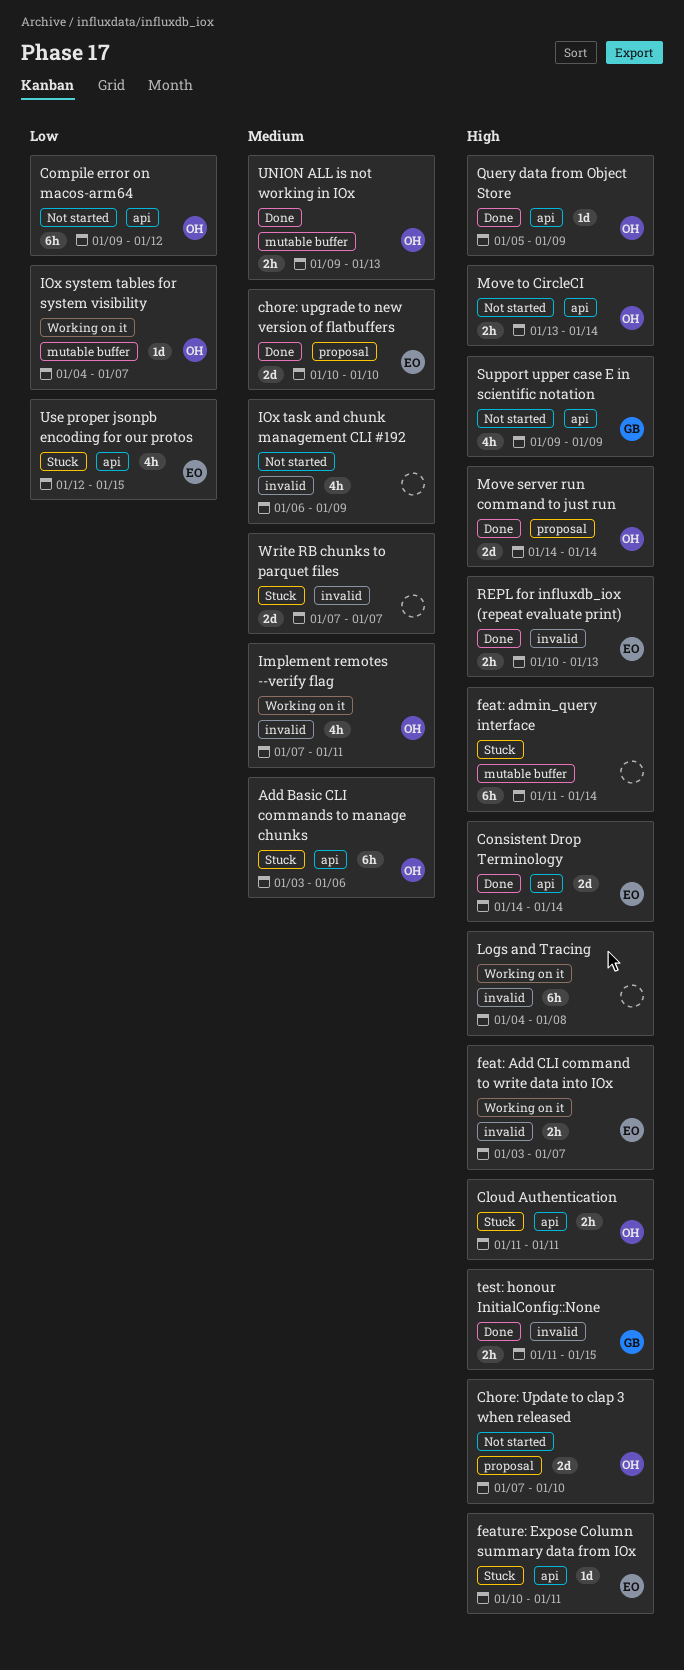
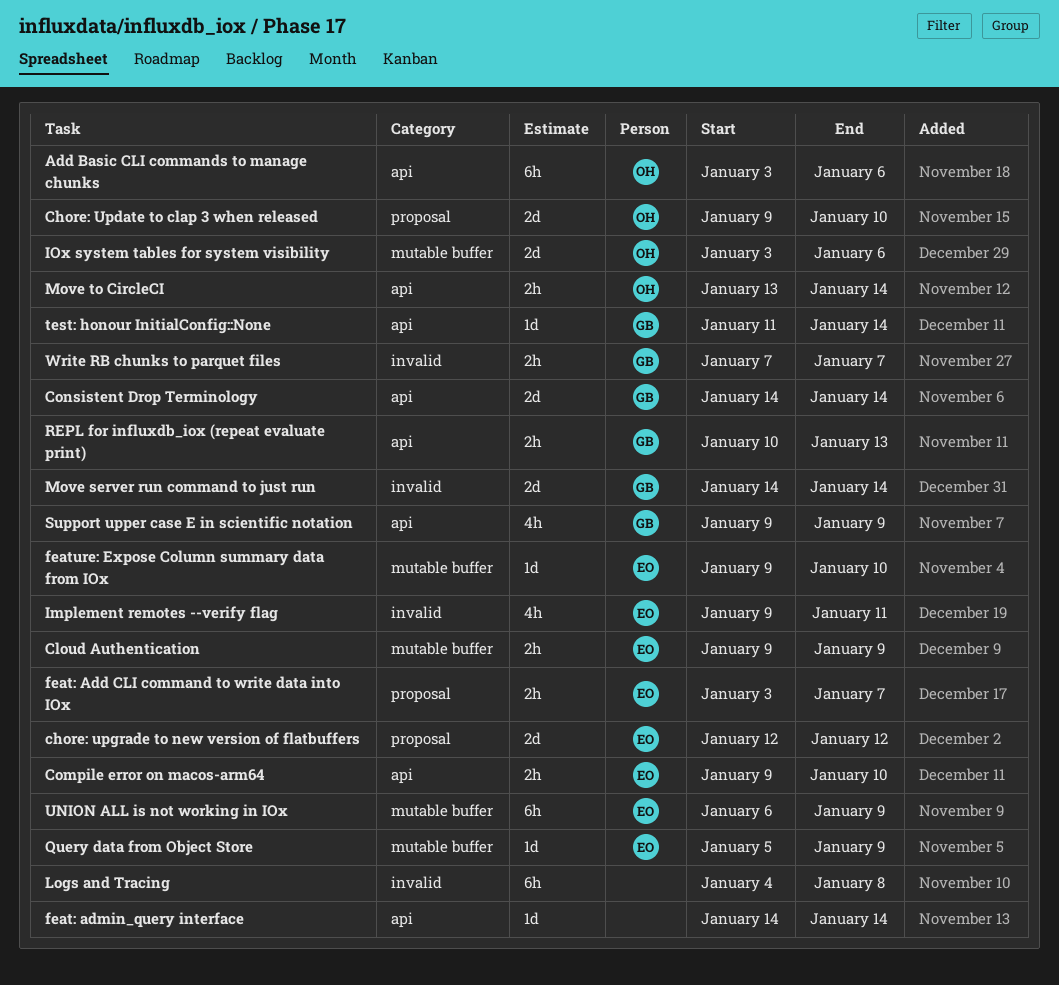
Chore: Update to clap 3 when released, start: Jan 7 -> Jan 9
chore: upgrade to new version of flatbuffers, start: Jan 10 -> Jan 12
chore: upgrade to new version of flatbuffers, due: Jan 10 -> Jan 12
Cloud Authentication, owner: OH -> EO
Cloud Authentication, label: api -> mutable buffer
Cloud Authentication, start: Jan 11 -> Jan 9
Cloud Authentication, due: Jan 11 -> Jan 9
Compile error on macos-arm64, owner: OH -> EO
Compile error on macos-arm64, estimate: 6h -> 2h
Compile error on macos-arm64, due: Jan 12 -> Jan 10
Consistent Drop Terminology, owner: EO -> GB
feat: Add CLI command to write data into IOx, label: invalid -> proposal
feat: admin_query interface, label: mutable buffer -> api
feat: admin_query interface, estimate: 6h -> 1d
feat: admin_query interface, start: Jan 11 -> Jan 14
feature: Expose Column summary data from IOx, label: api -> mutable buffer
feature: Expose Column summary data from IOx, start: Jan 10 -> Jan 9
feature: Expose Column summary data from IOx, due: Jan 11 -> Jan 10
Implement remotes --verify flag, owner: OH -> EO
Implement remotes --verify flag, start: Jan 7 -> Jan 9
IOx system tables for system visibility, estimate: 1d -> 2d
IOx system tables for system visibility, start: Jan 4 -> Jan 3
IOx system tables for system visibility, due: Jan 7 -> Jan 6
IOx task and chunk management CLI #192: present -> none
Move server run command to just run, owner: OH -> GB
Move server run command to just run, label: proposal -> invalid
Query data from Object Store, owner: OH -> EO
Query data from Object Store, label: api -> mutable buffer
REPL for influxdb_iox (repeat evaluate print), owner: EO -> GB
REPL for influxdb_iox (repeat evaluate print), label: invalid -> api
test: honour InitialConfig::None, label: invalid -> api
test: honour InitialConfig::None, estimate: 2h -> 1d
test: honour InitialConfig::None, due: Jan 15 -> Jan 14
UNION ALL is not working in IOx, owner: OH -> EO
UNION ALL is not working in IOx, estimate: 2h -> 6h
UNION ALL is not working in IOx, start: Jan 9 -> Jan 6
UNION ALL is not working in IOx, due: Jan 13 -> Jan 9
Use proper jsonpb encoding for our protos: present -> none
Write RB chunks to parquet files, owner: none -> GB
Write RB chunks to parquet files, estimate: 2d -> 2h

